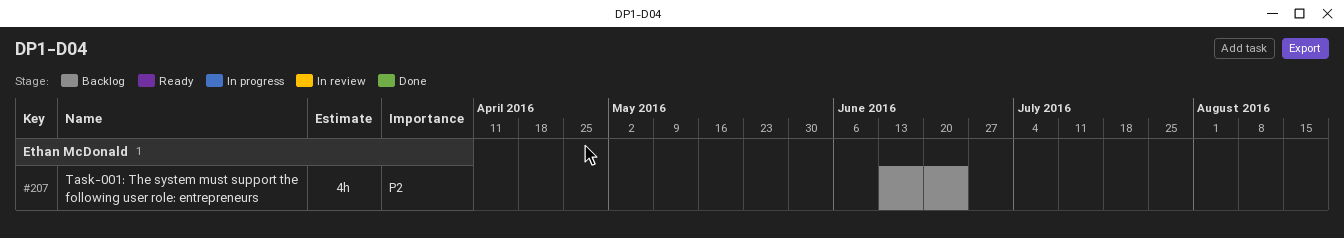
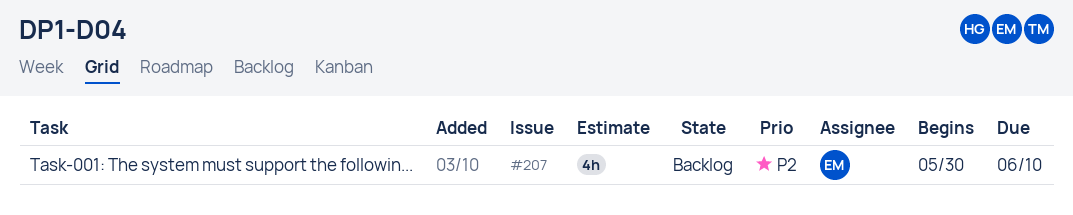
#207, start: Jun 13 -> May 30
#207, due: Jun 24 -> Jun 10

